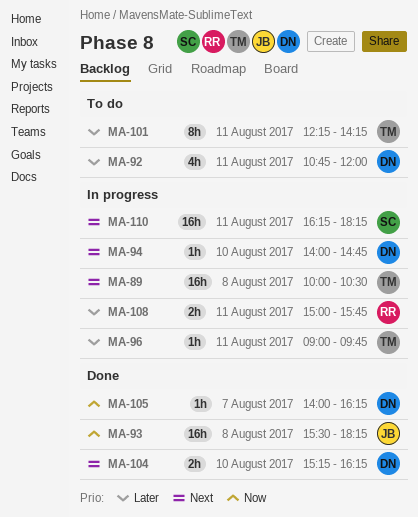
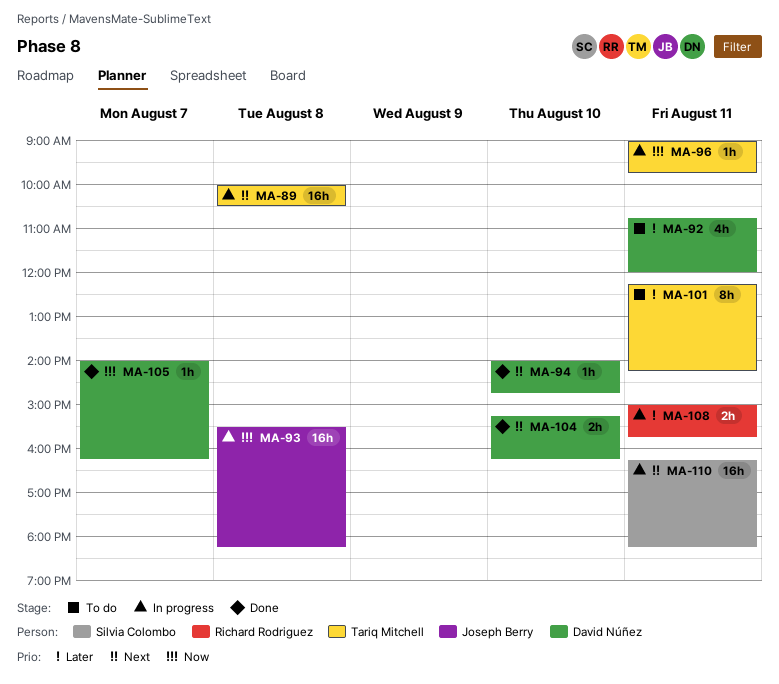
MA-93, status: Done -> In progress
MA-94, status: In progress -> Done
MA-96, priority: Later -> Now

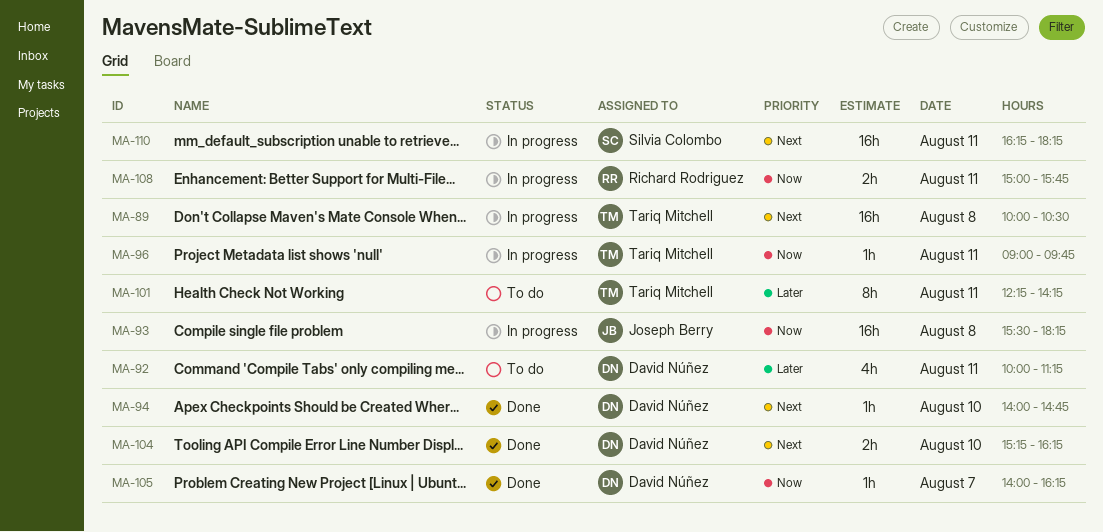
MA-92, begins: 10:45 -> 10:00
MA-92, ends: 12:00 -> 11:15
MA-108, priority: Later -> Now

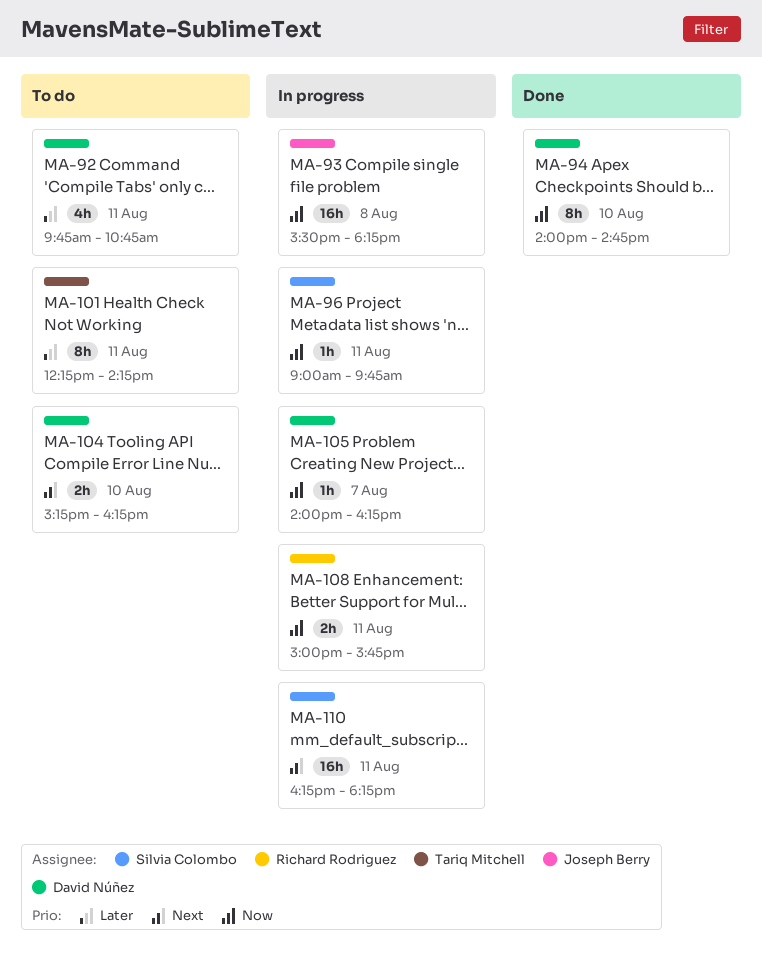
MA-89: present -> none
MA-92, begins: 10:00 -> 09:45
MA-92, ends: 11:15 -> 10:45
MA-94, priority: Next -> Now
MA-94, estimate: 1h -> 8h
MA-96, owner: Tariq Mitchell -> Silvia Colombo
MA-104, status: Done -> To do
MA-105, status: Done -> In progress

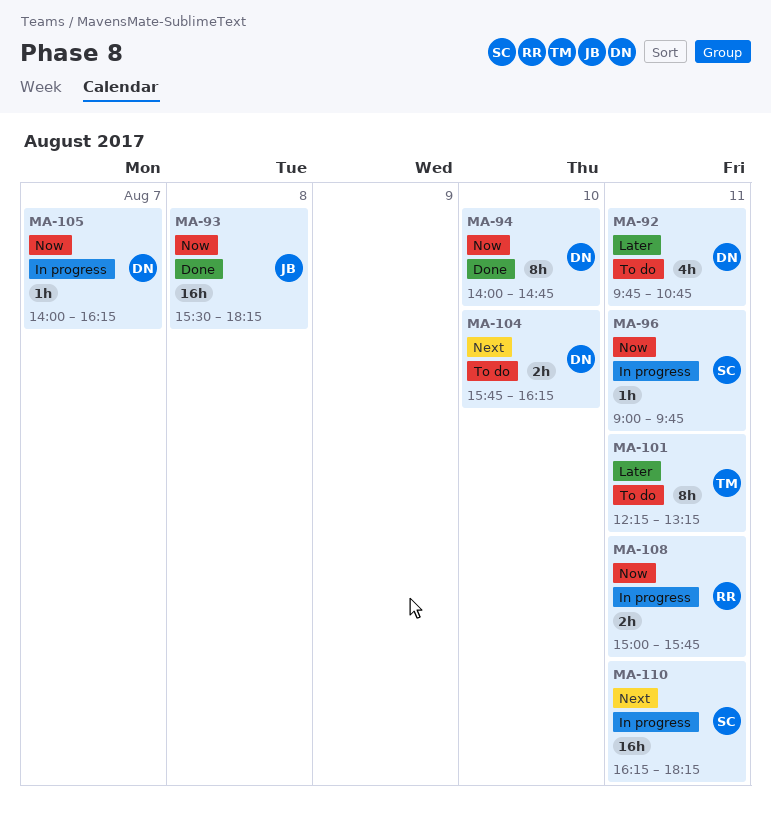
MA-93, status: In progress -> Done
MA-101, ends: 14:15 -> 13:15
MA-104, begins: 15:15 -> 15:45

